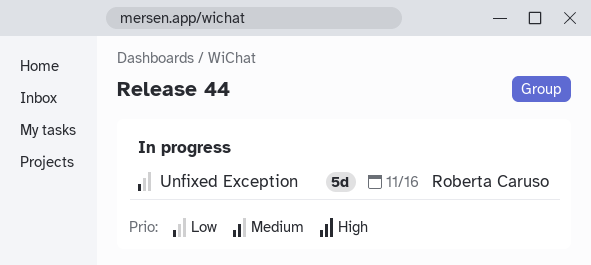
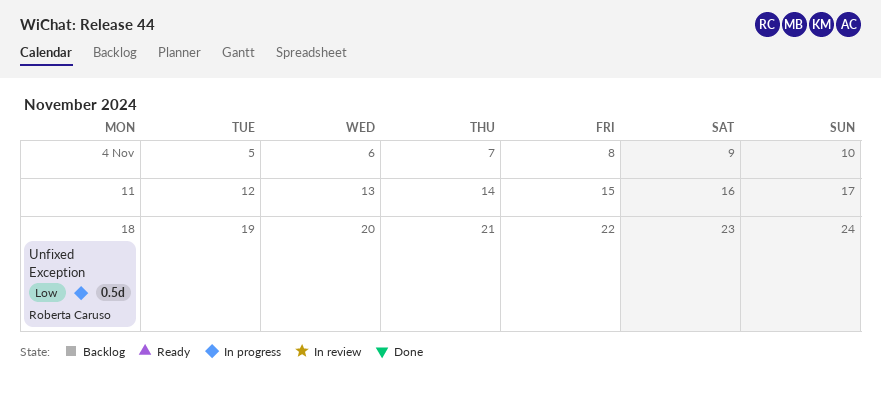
Unfixed Exception, estimate: 5d -> 0.5d
Unfixed Exception, due: Nov 16 -> Nov 18

